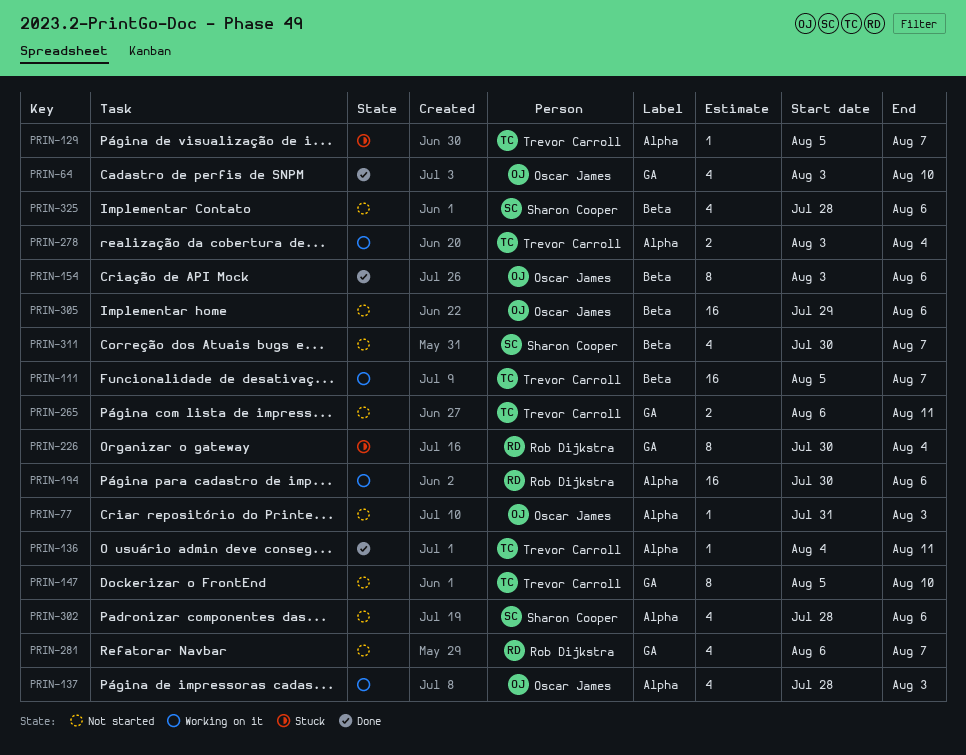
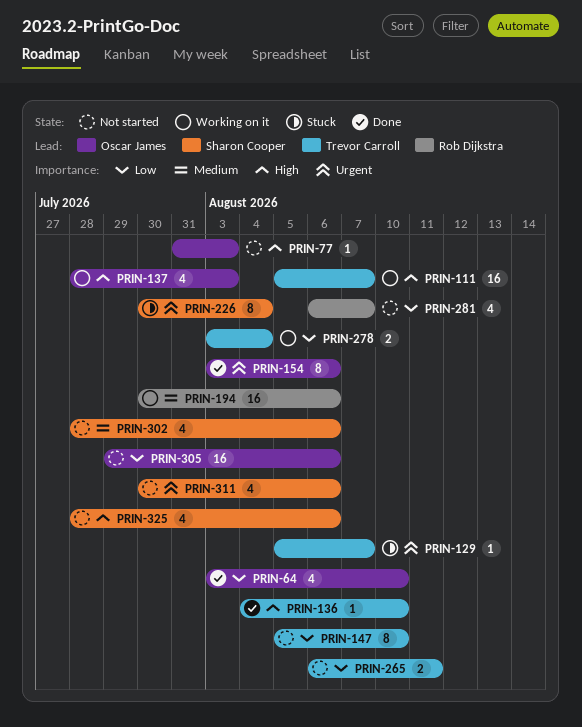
PRIN-136, due: Aug 11 -> Aug 10
PRIN-226, owner: Rob Dijkstra -> Sharon Cooper
PRIN-311, due: Aug 7 -> Aug 6

